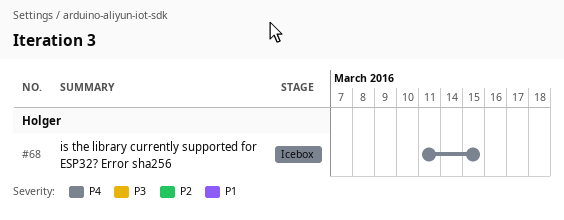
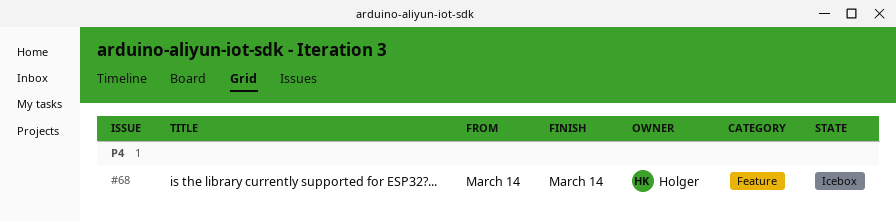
#68, start: Mar 11 -> Mar 14
#68, due: Mar 15 -> Mar 14

